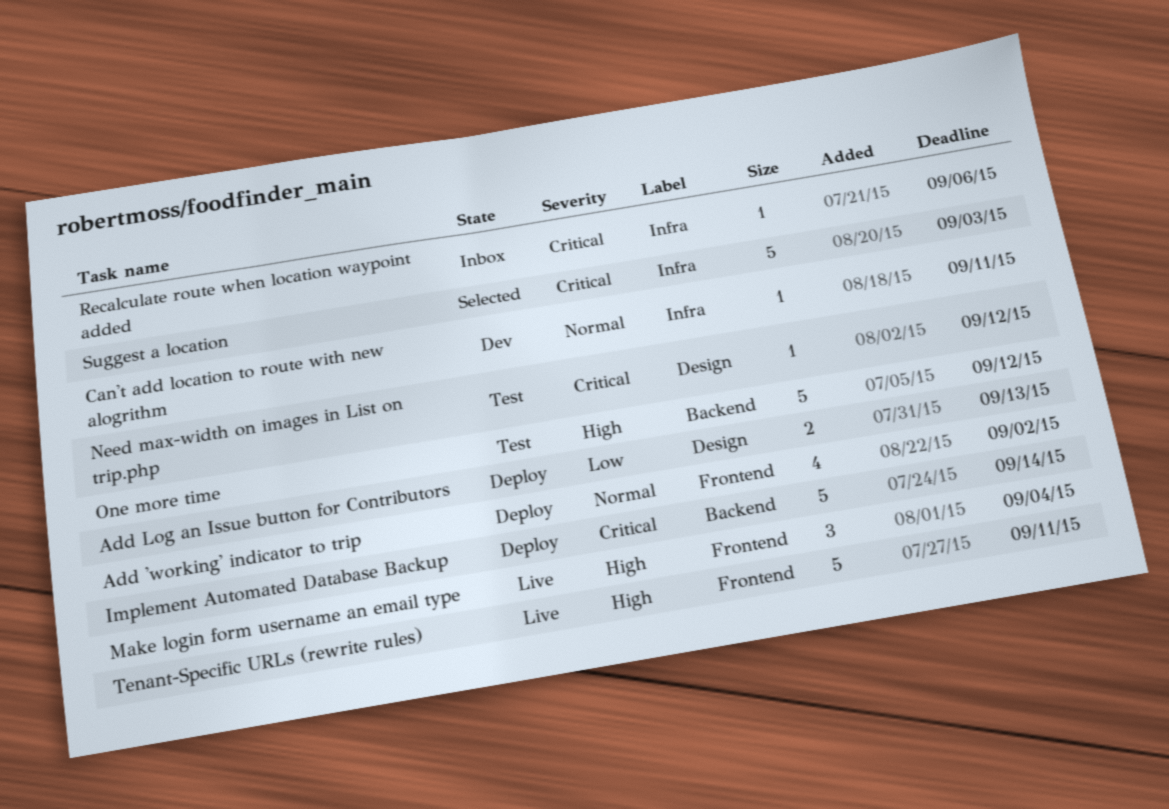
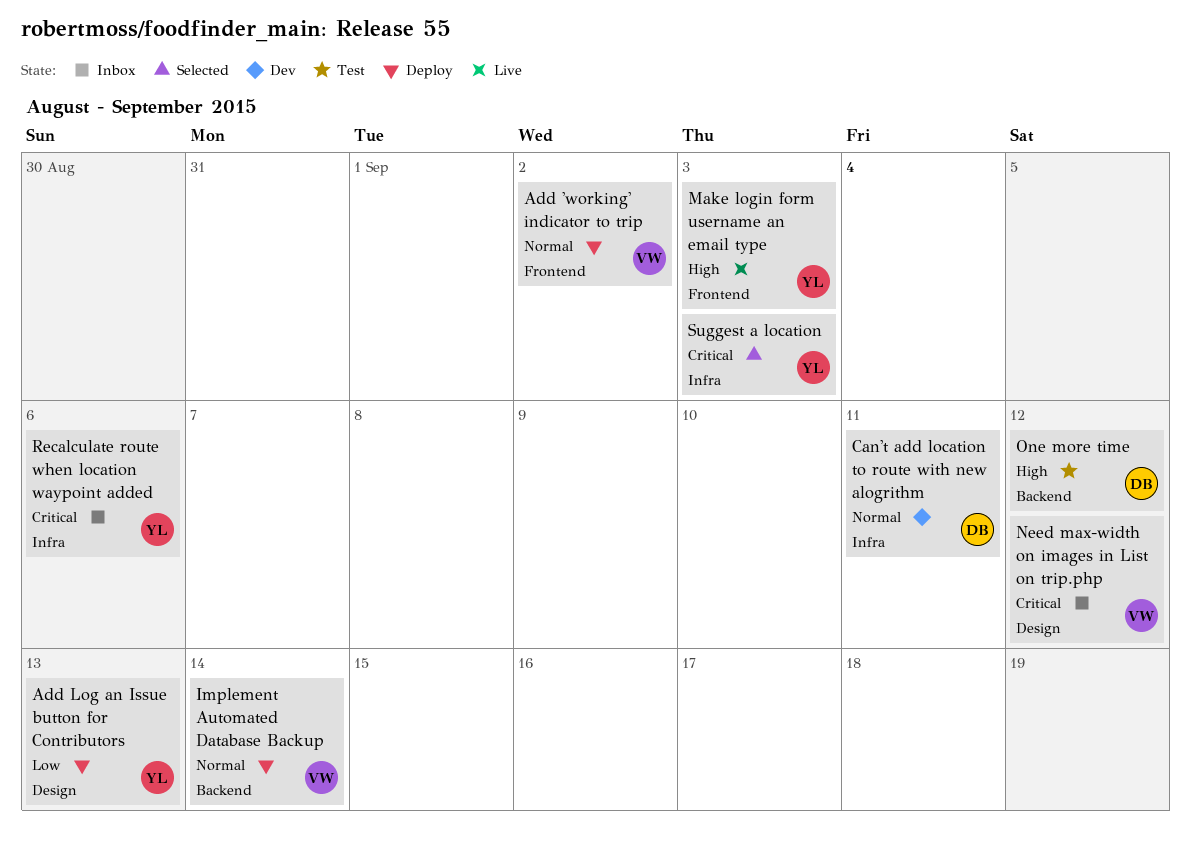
Implement Automated Database Backup, priority: Critical -> Normal
Make login form username an email type, due: Sep 4 -> Sep 3
Need max-width on images in List on trip.php, status: Test -> Inbox
Tenant-Specific URLs (rewrite rules): present -> none

